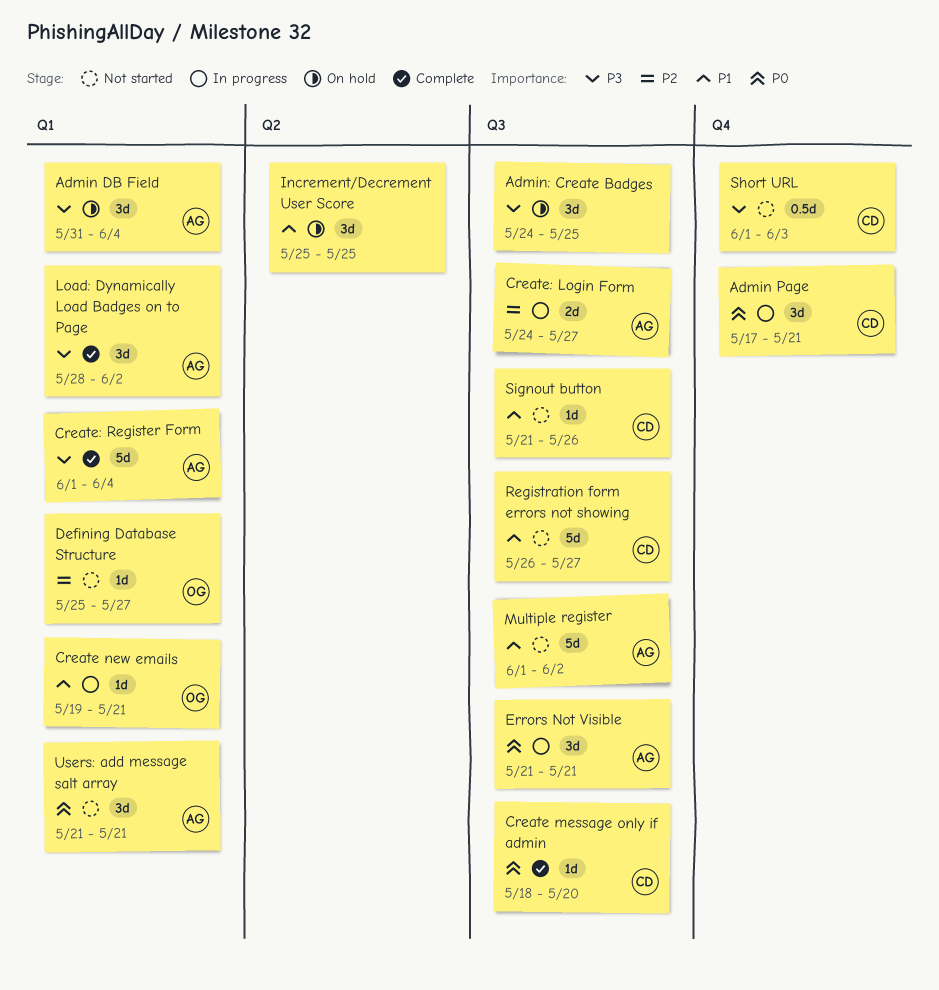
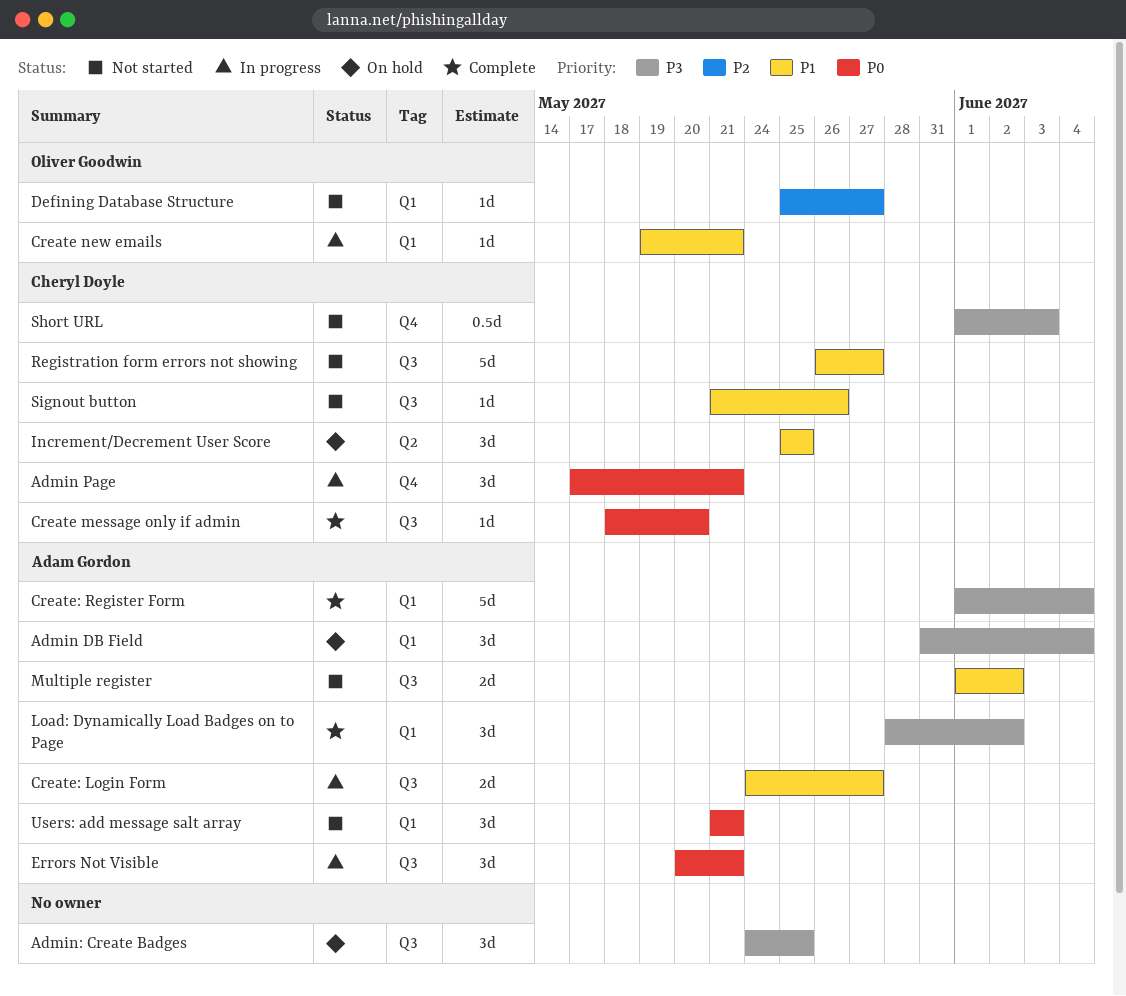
Create: Login Form, priority: P2 -> P1
Errors Not Visible, start: May 21 -> May 20
Increment/Decrement User Score, owner: none -> Cheryl Doyle
Multiple register, estimate: 5d -> 2d

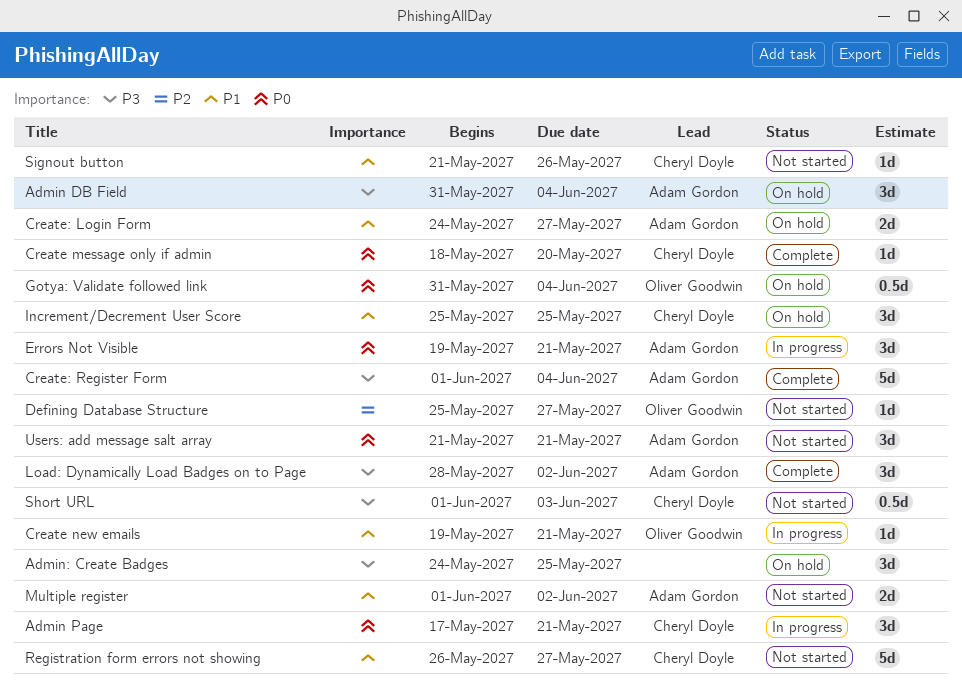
Create: Login Form, status: In progress -> On hold
Errors Not Visible, start: May 20 -> May 19
Gotya: Validate followed link: none -> present

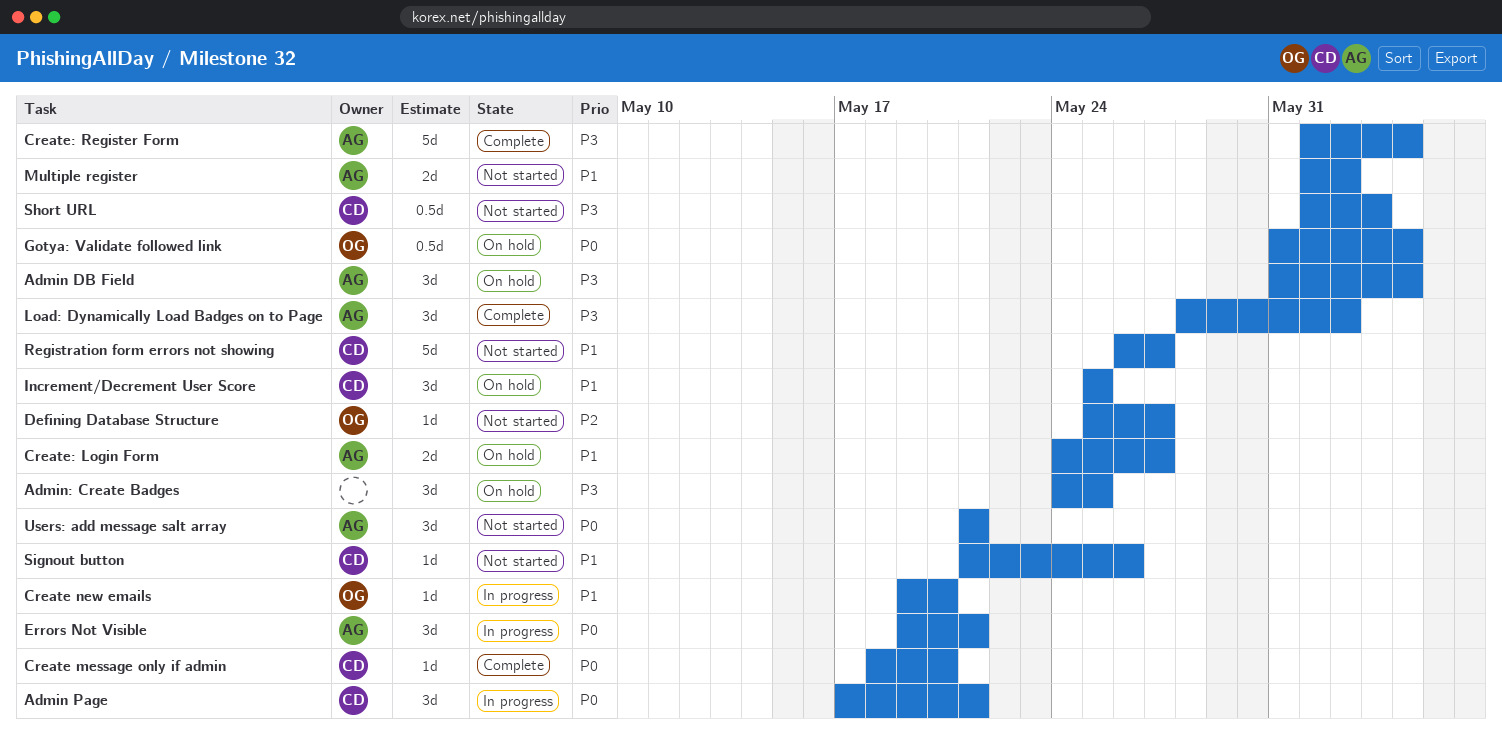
Create new emails, due: May 21 -> May 20

